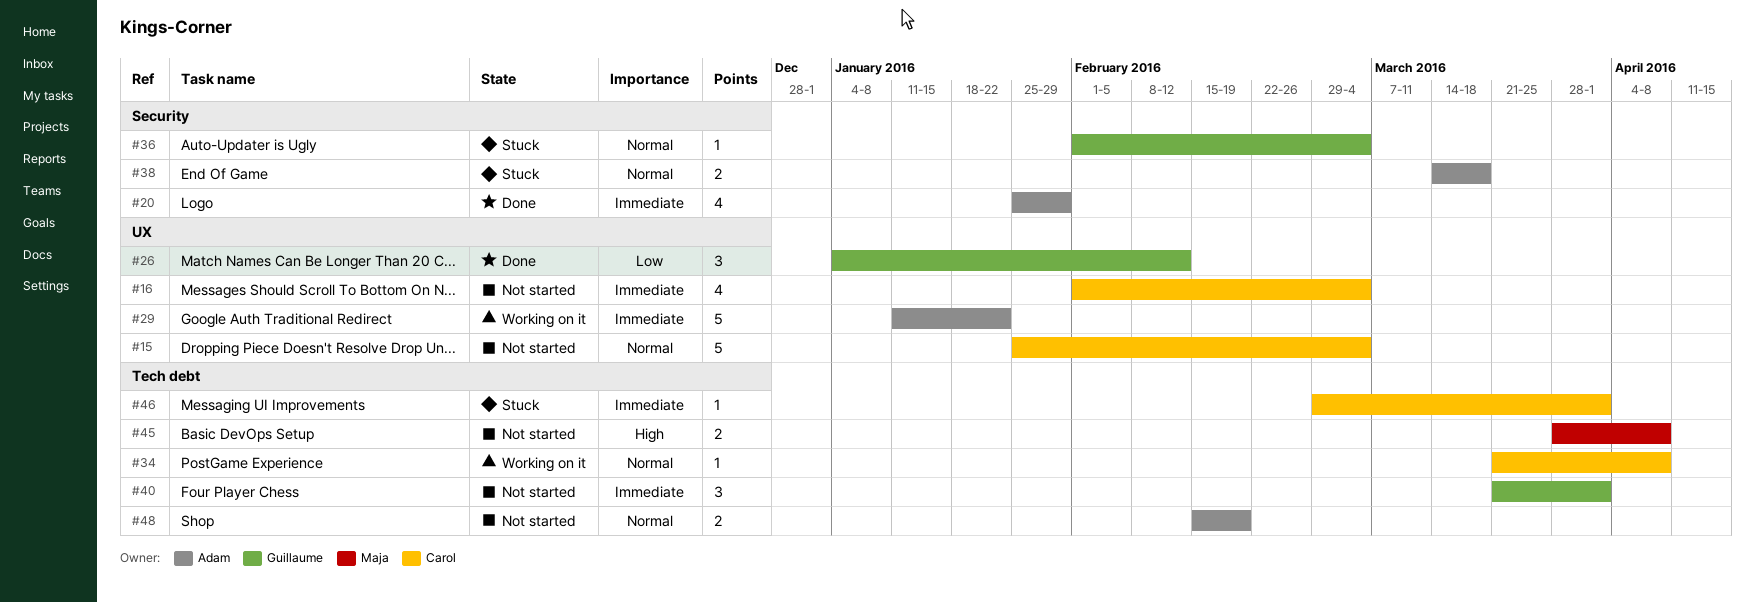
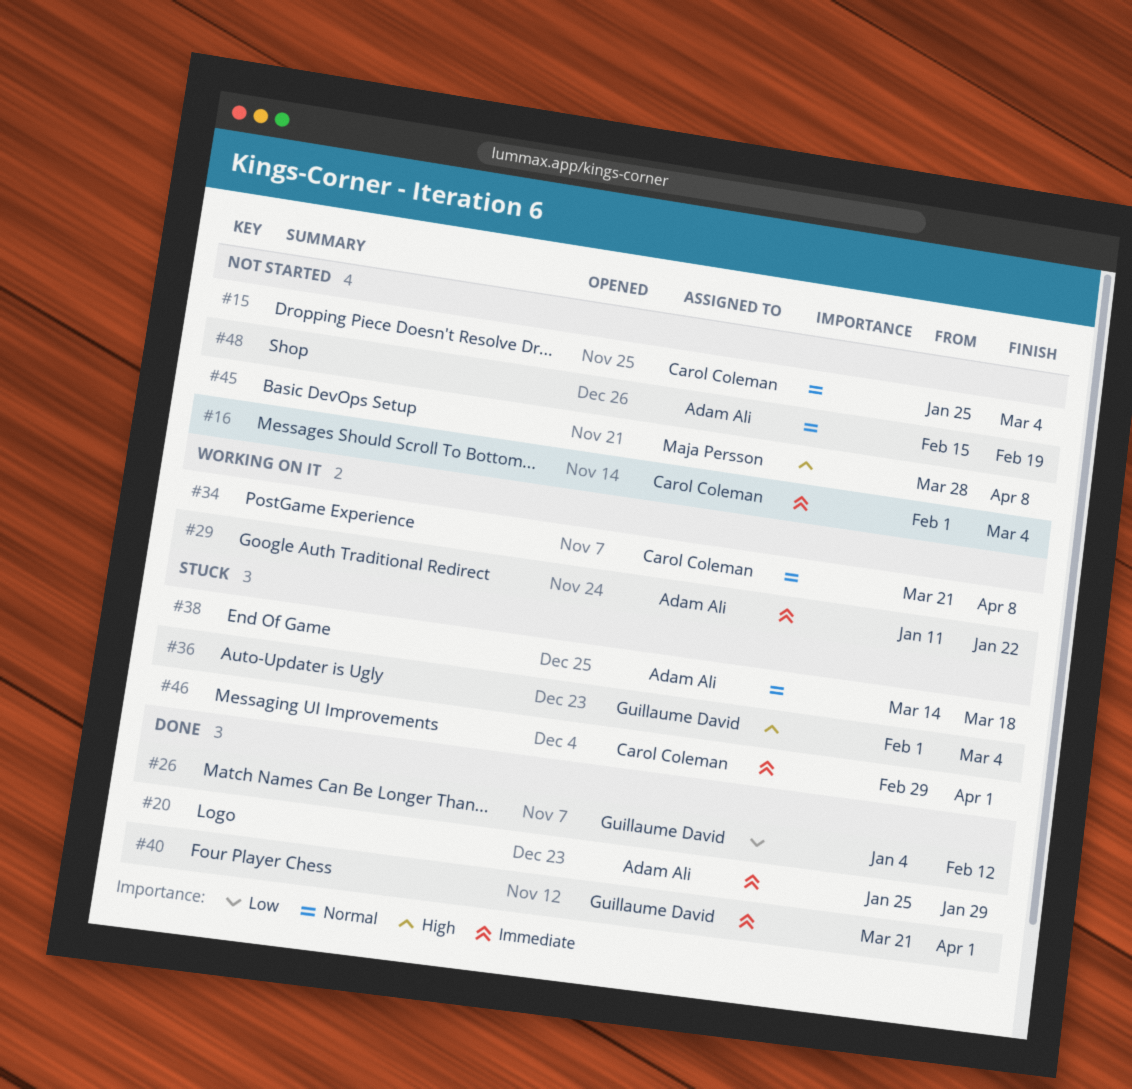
#36, priority: Normal -> High
#40, status: Not started -> Done

